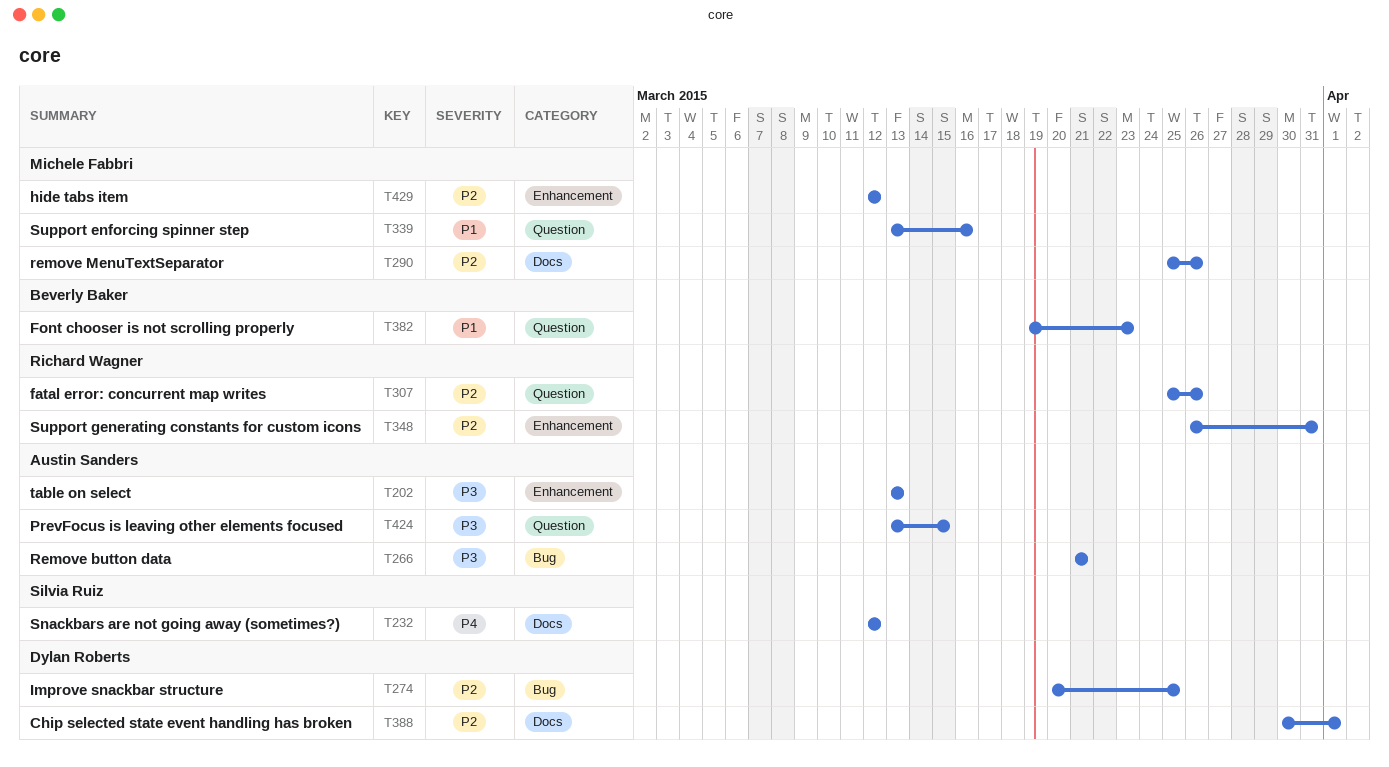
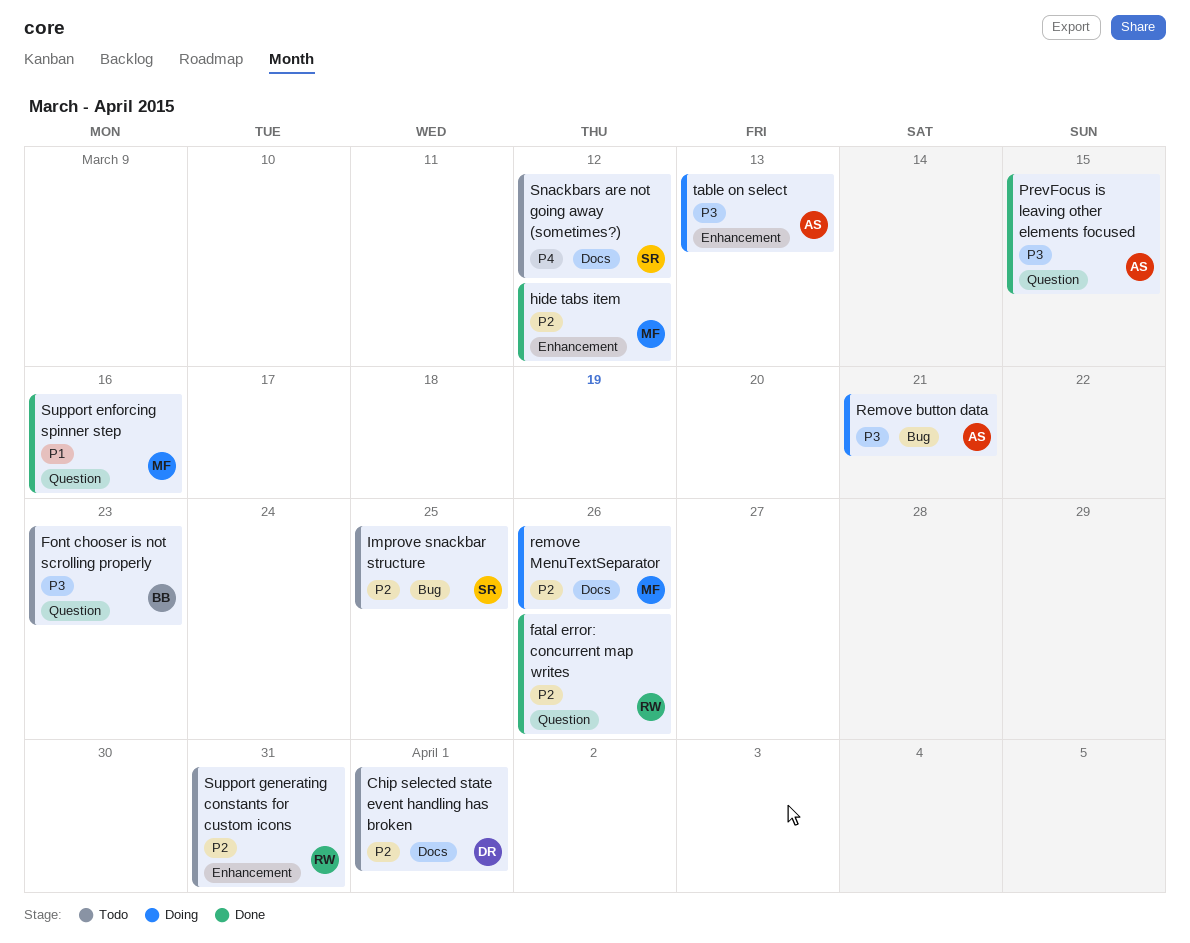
Font chooser is not scrolling properly, priority: P1 -> P3
Improve snackbar structure, owner: Dylan Roberts -> Silvia Ruiz

